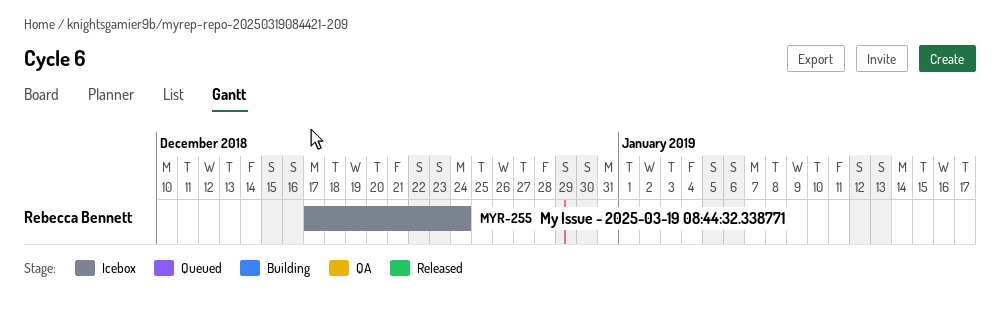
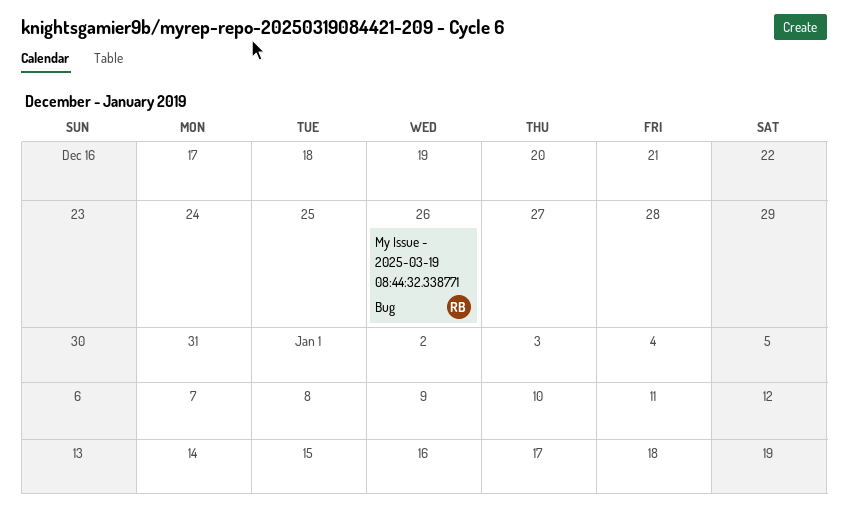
My Issue - 2025-03-19 08:44:32.338771, due: Dec 24 -> Dec 26

